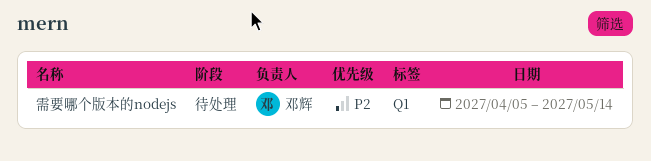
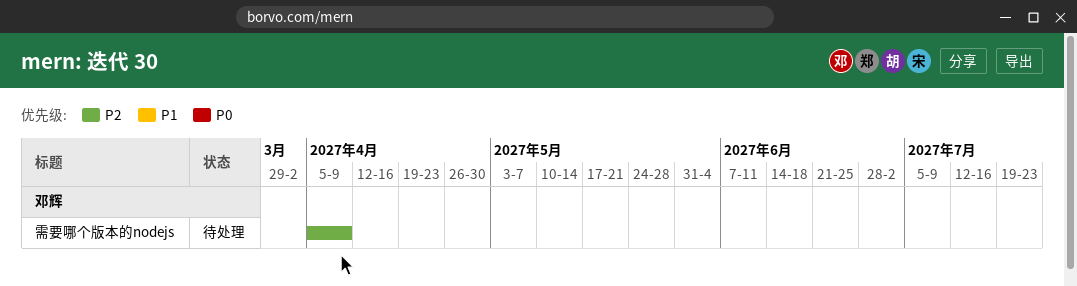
需要哪个版本的nodejs, due: May 14 -> Apr 9

